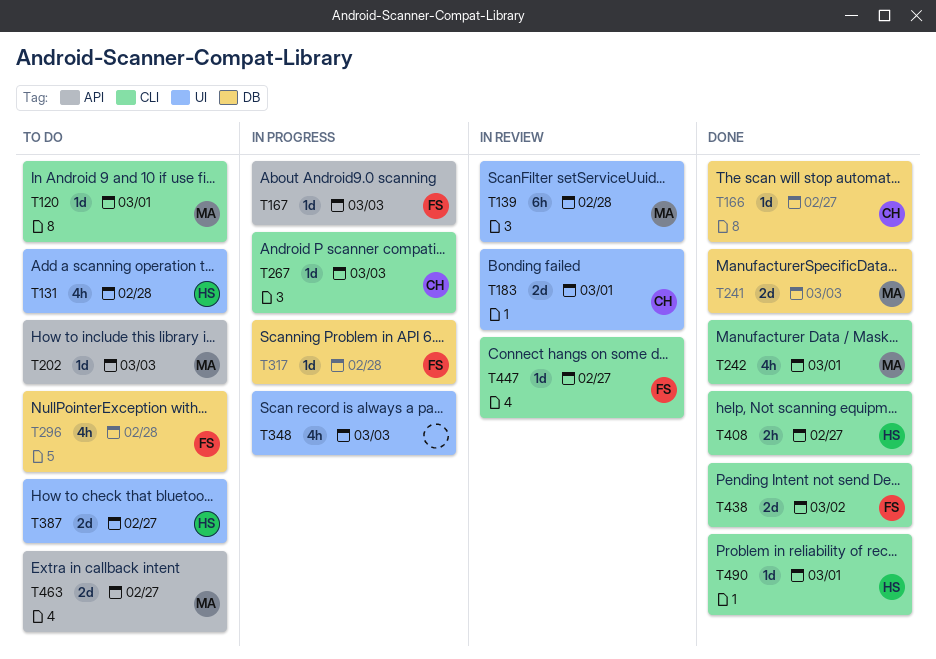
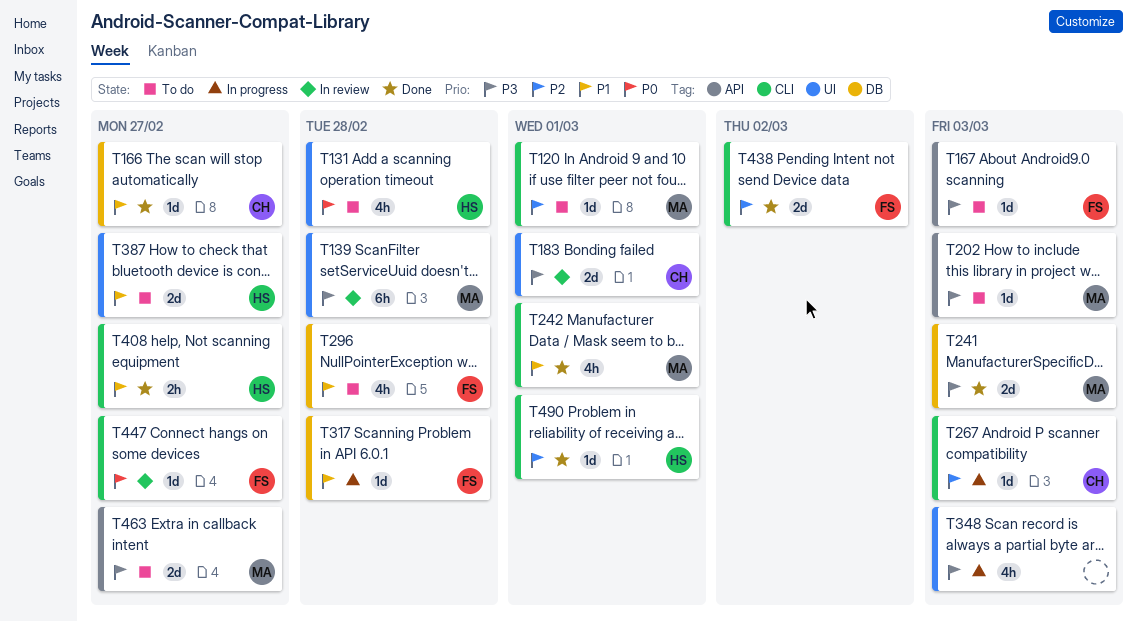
T167, status: In progress -> To do

